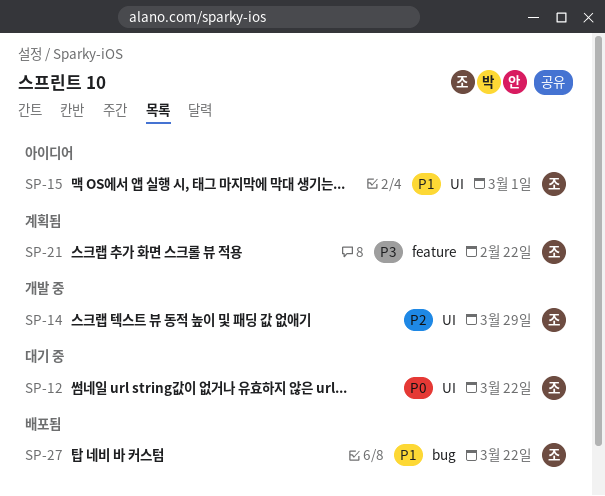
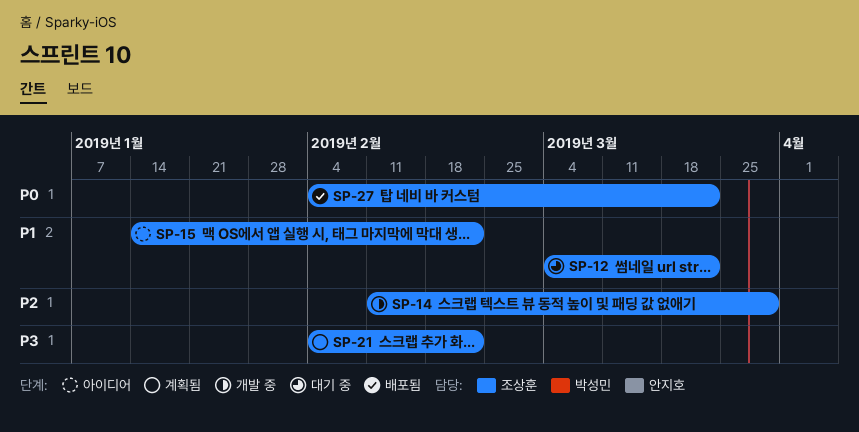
SP-12, priority: P0 -> P1
SP-15, due: Mar 1 -> Feb 22
SP-27, priority: P1 -> P0

